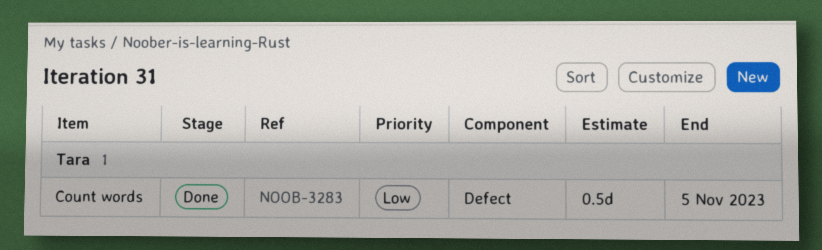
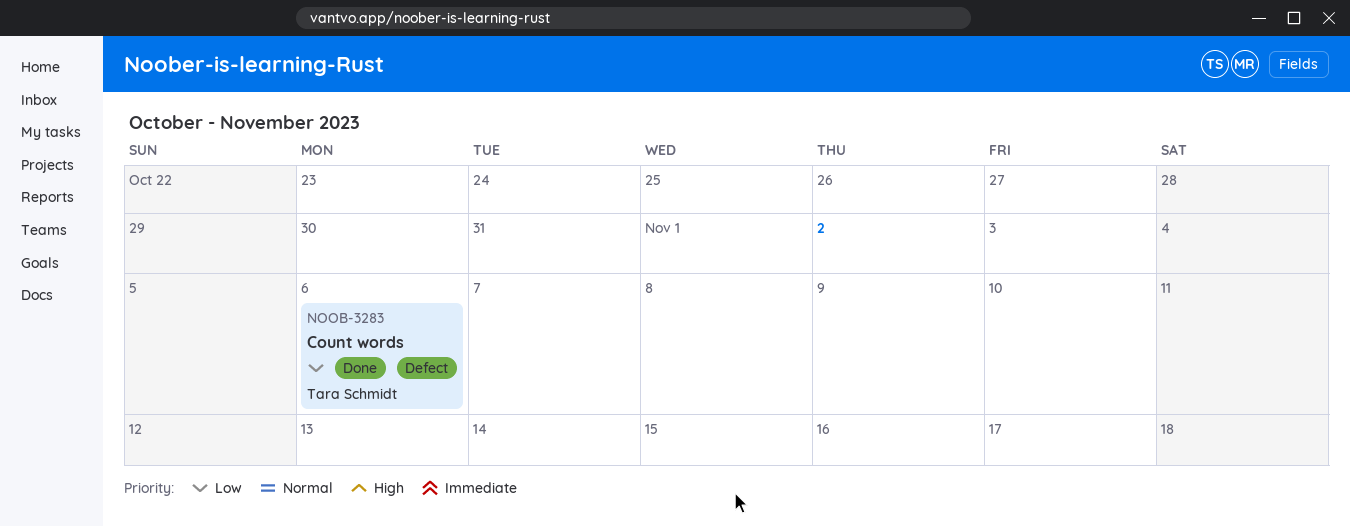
NOOB-3283, due: Nov 5 -> Nov 6

